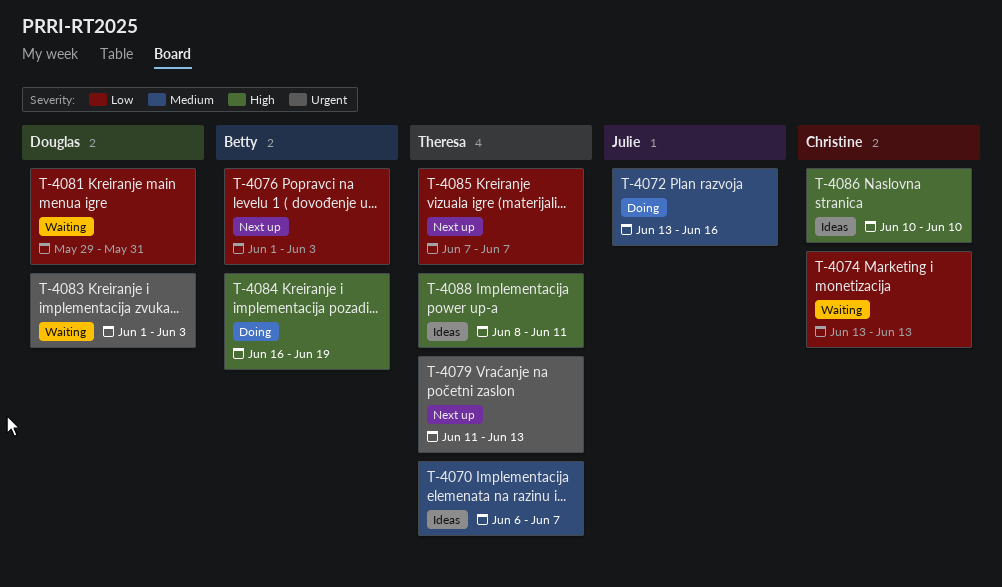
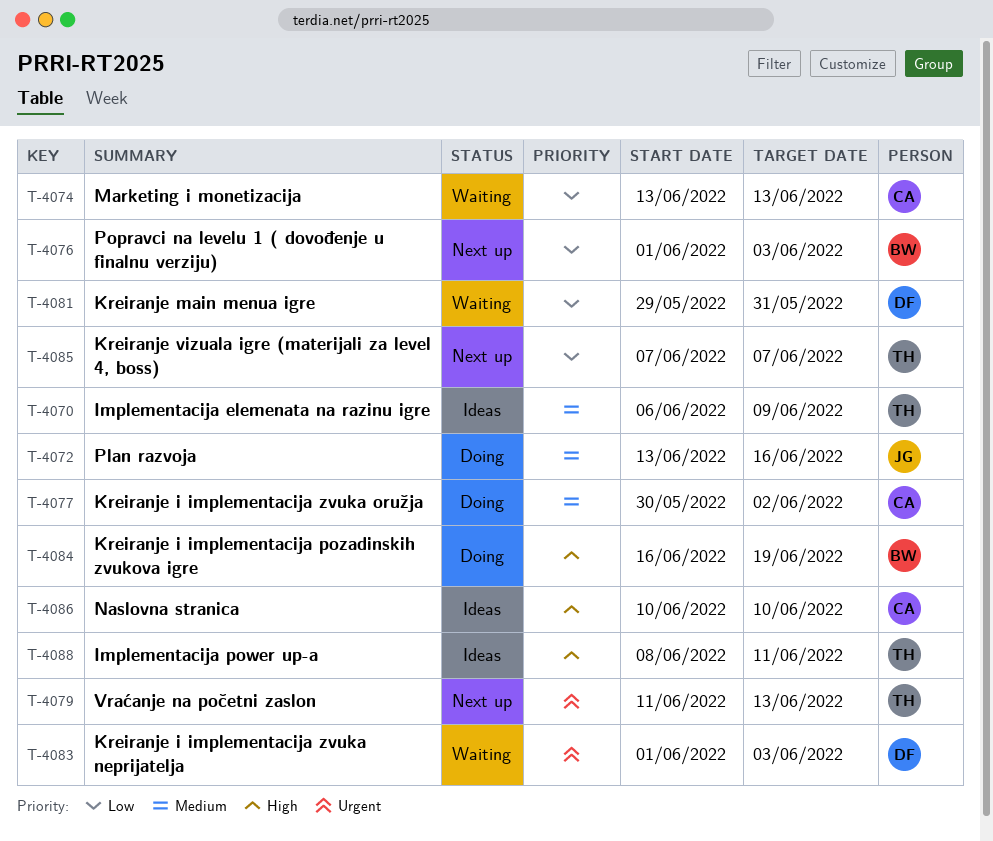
T-4070, due: Jun 7 -> Jun 9
T-4077: none -> present

